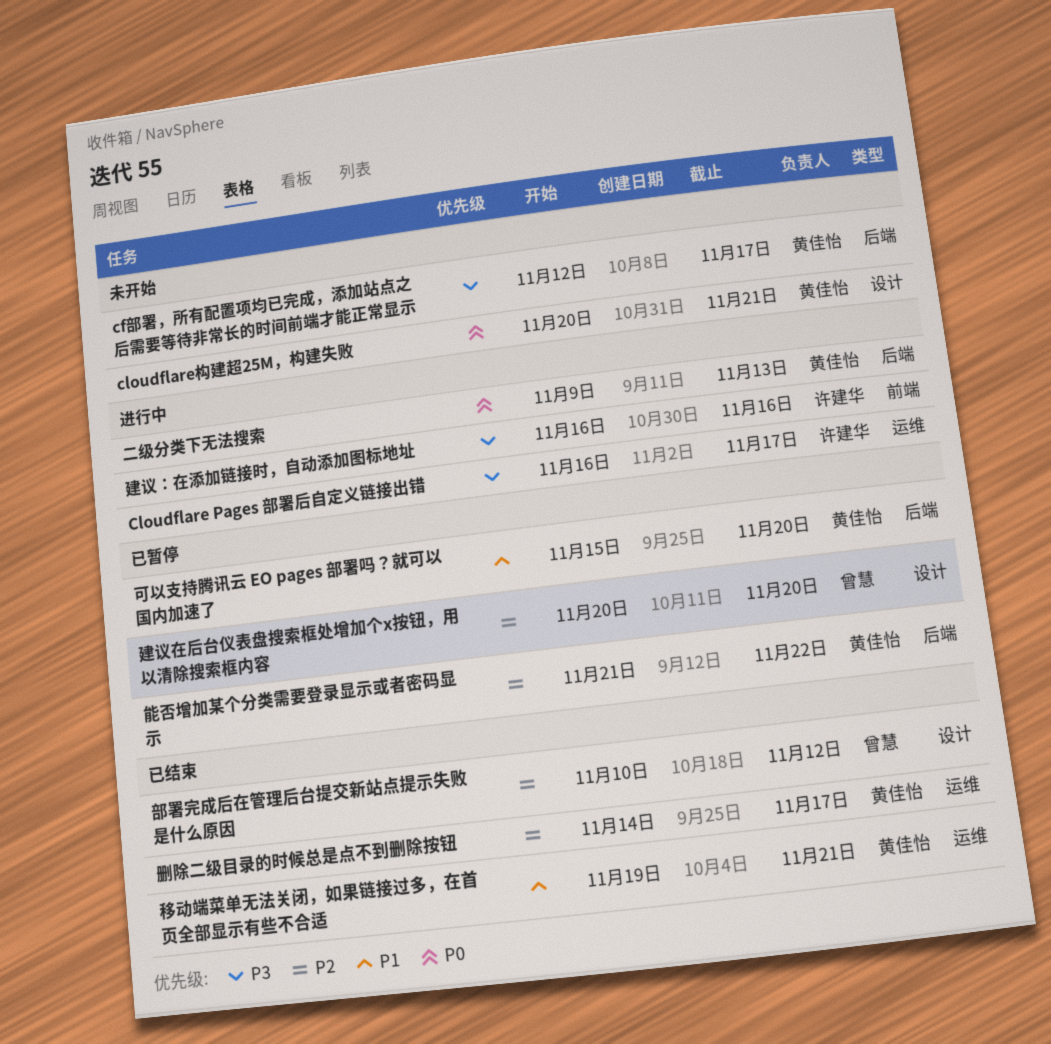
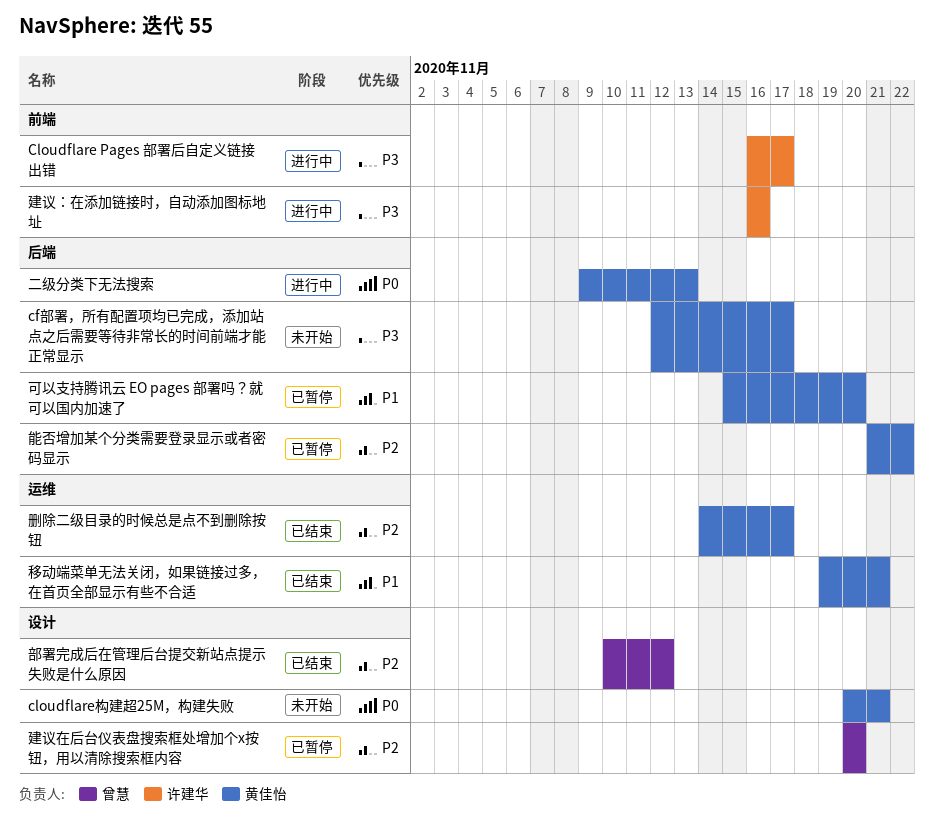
Cloudflare Pages 部署后自定义链接出错, label: 运维 -> 前端

